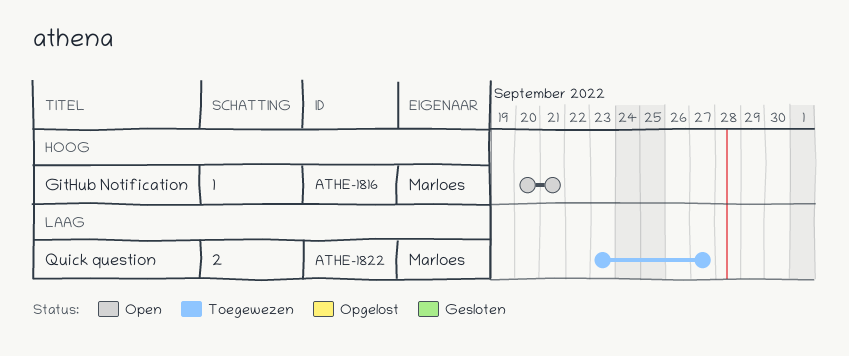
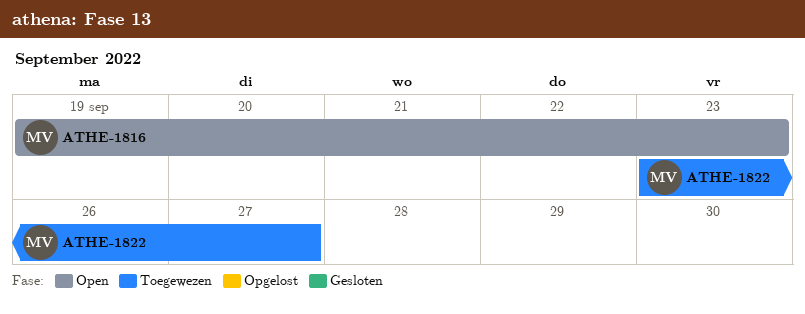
ATHE-1816, start: Sep 20 -> Sep 19
ATHE-1816, due: Sep 21 -> Sep 23

